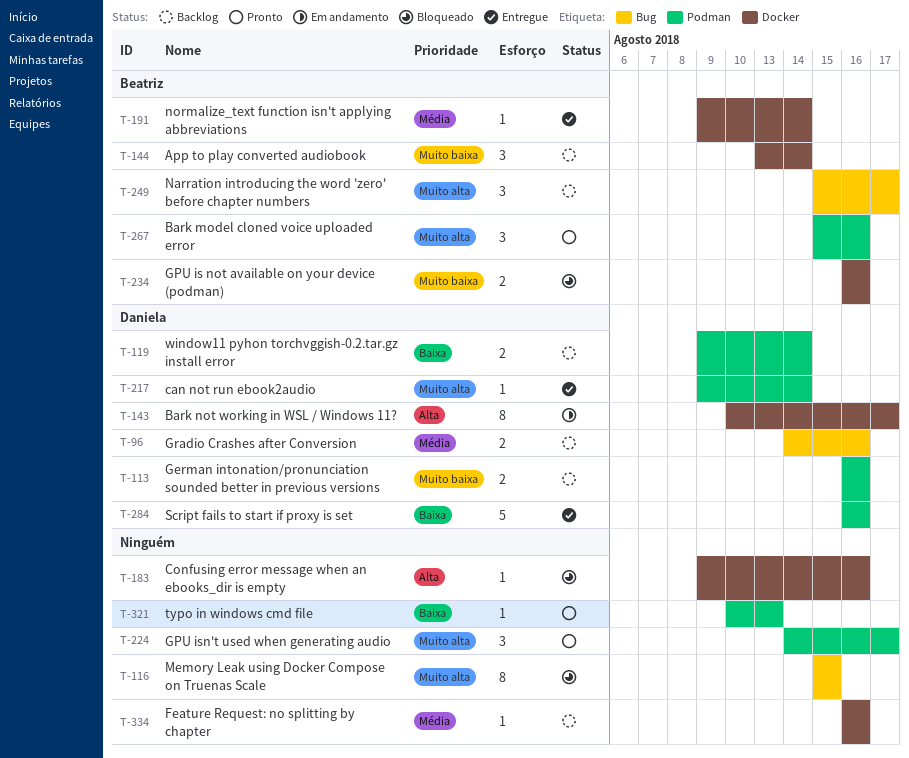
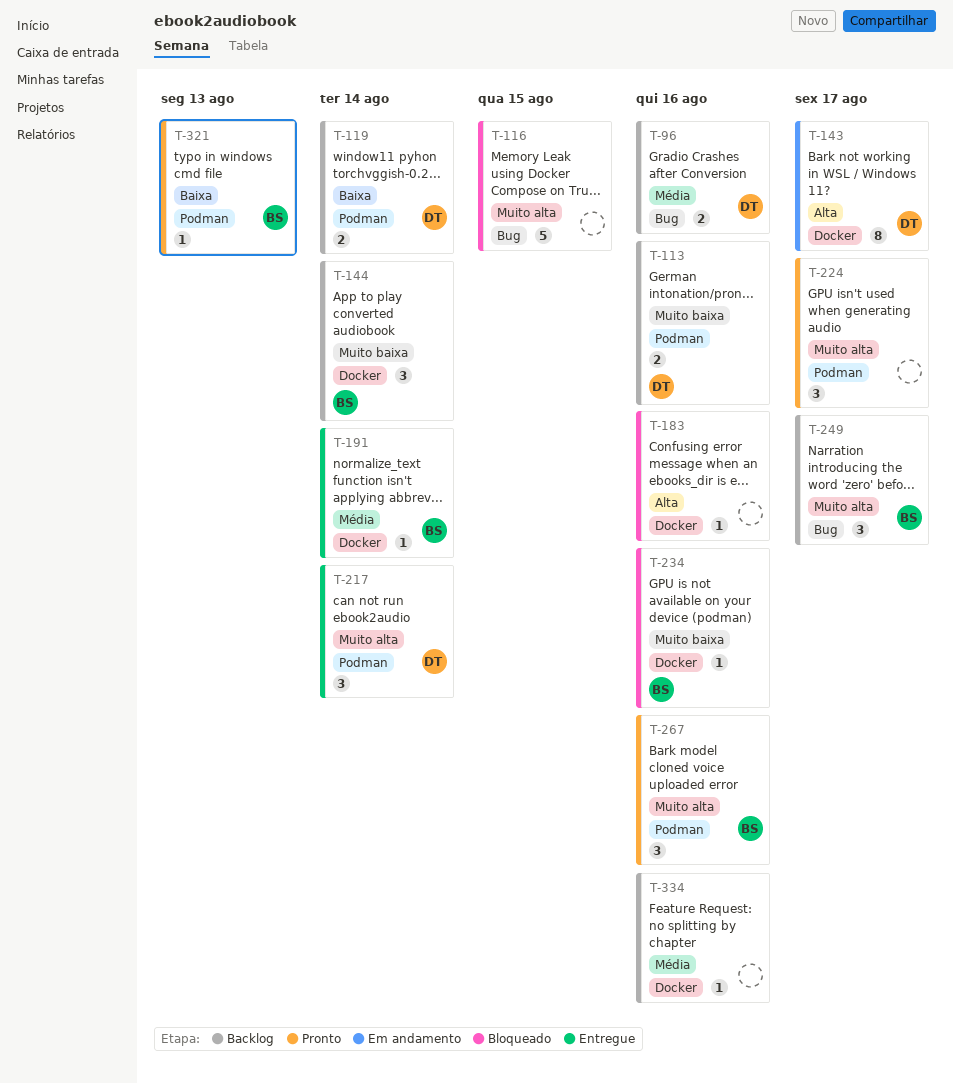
T-116, estimate: 8 -> 5
T-217, estimate: 1 -> 3
T-234, estimate: 2 -> 1
T-284: present -> none
T-321, owner: none -> Beatriz

